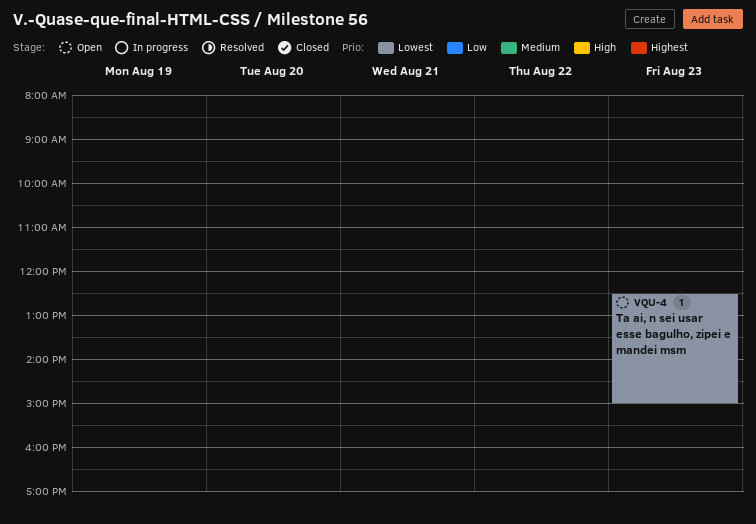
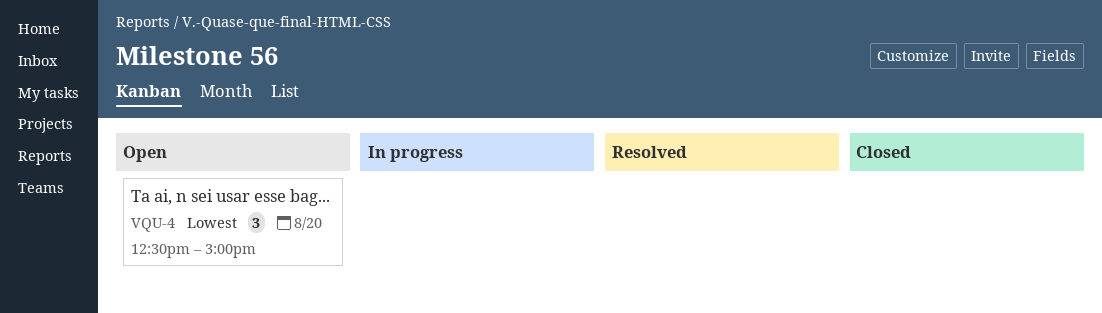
VQU-4, estimate: 1 -> 3
VQU-4, day: Aug 23 -> Aug 20

